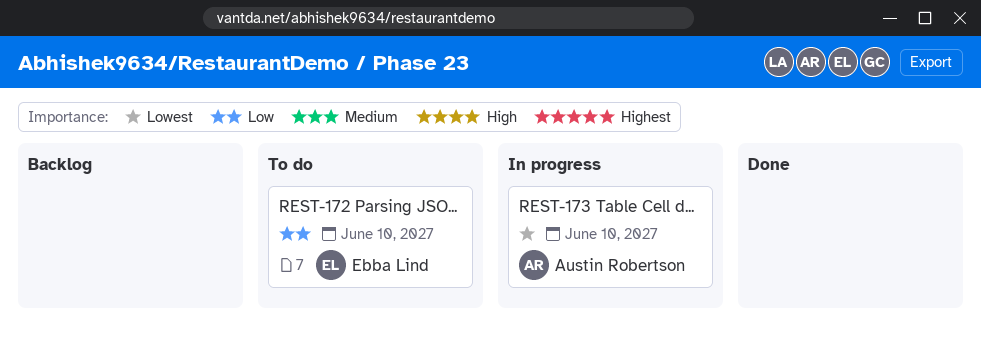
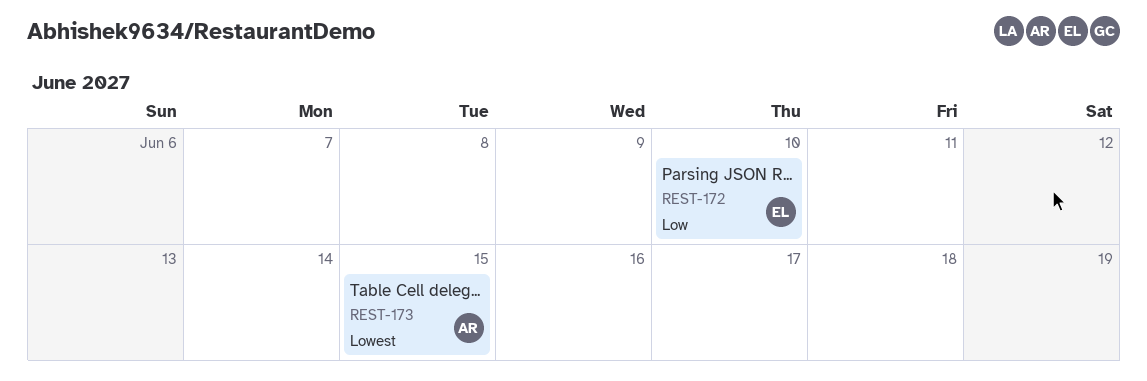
REST-173, due: Jun 10 -> Jun 15

